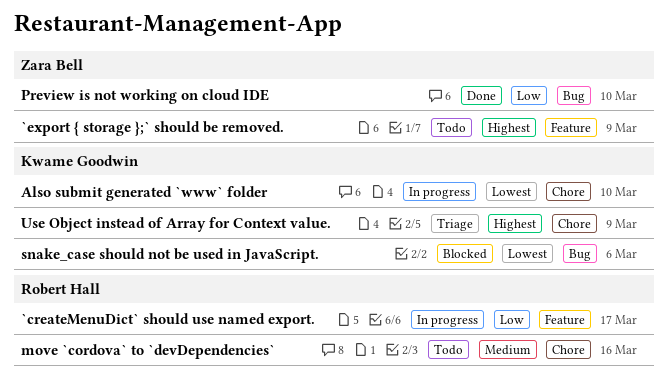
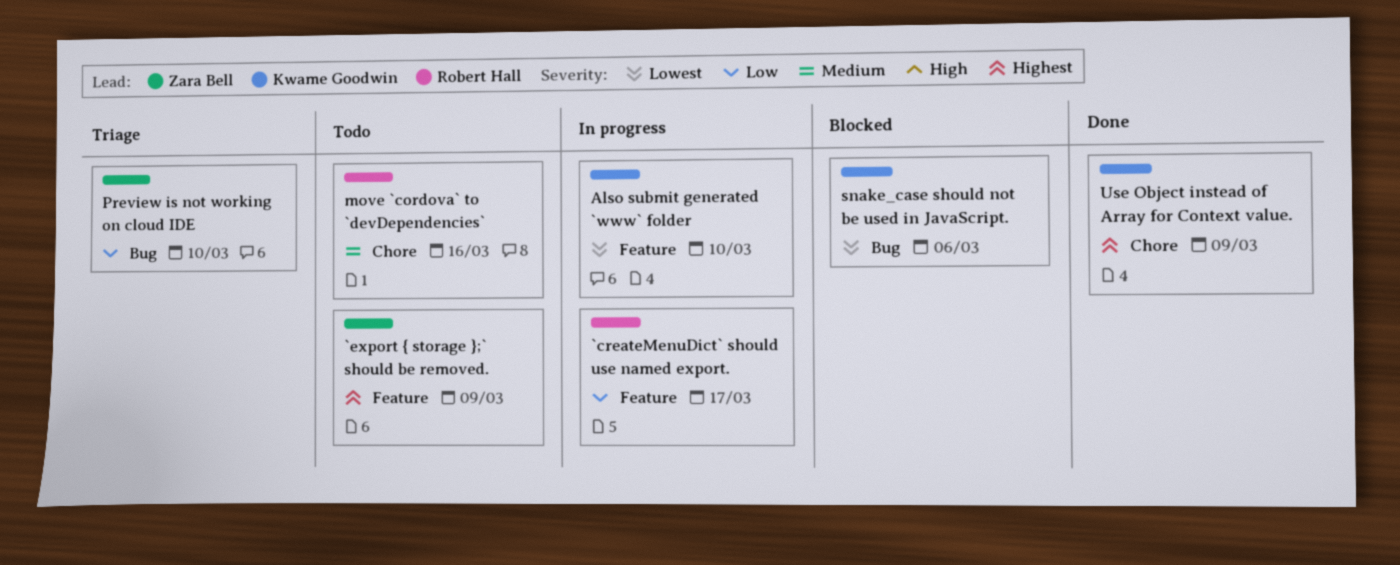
Also submit generated `www` folder, label: Chore -> Feature
Preview is not working on cloud IDE, status: Done -> Triage
Use Object instead of Array for Context value., status: Triage -> Done

